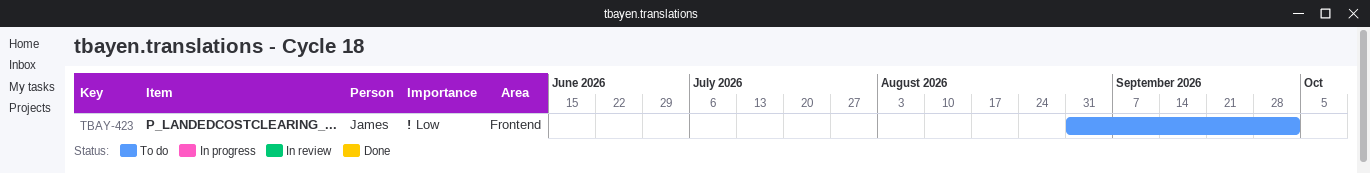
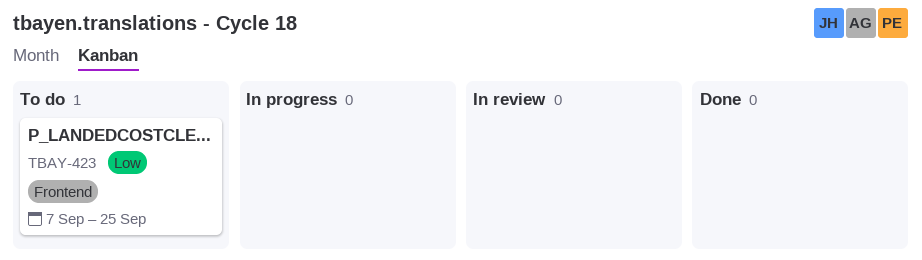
TBAY-423, start: Aug 31 -> Sep 7
TBAY-423, due: Oct 2 -> Sep 25

